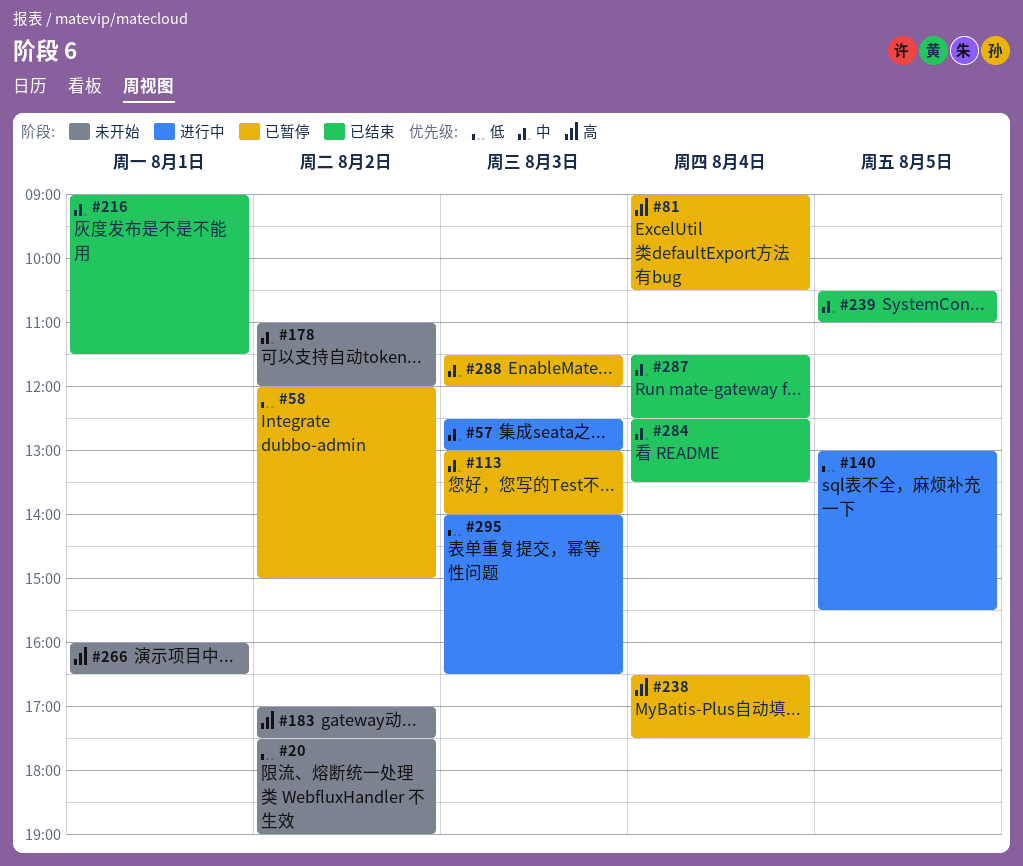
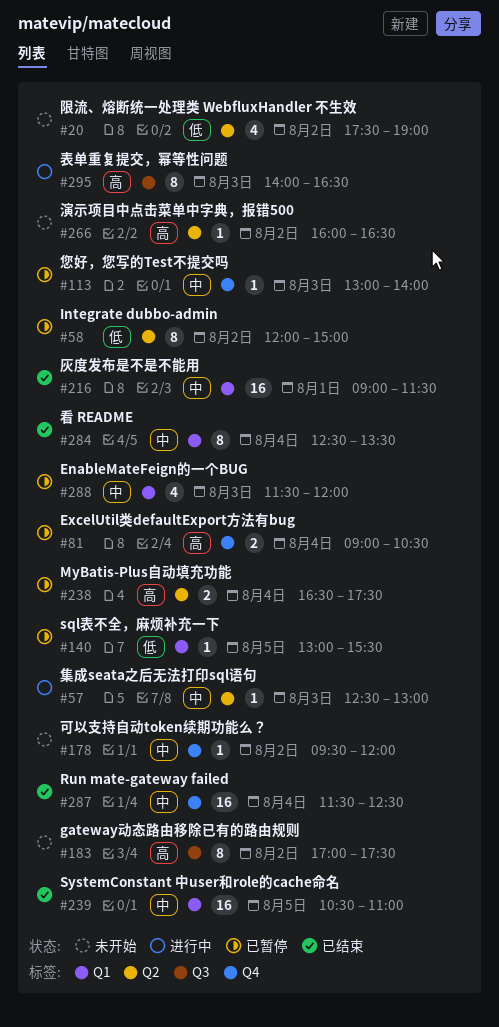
#140, status: 进行中 -> 已暂停
#178, begins: 11:00 -> 09:30
#266, day: Aug 1 -> Aug 2
#295, priority: 低 -> 高

